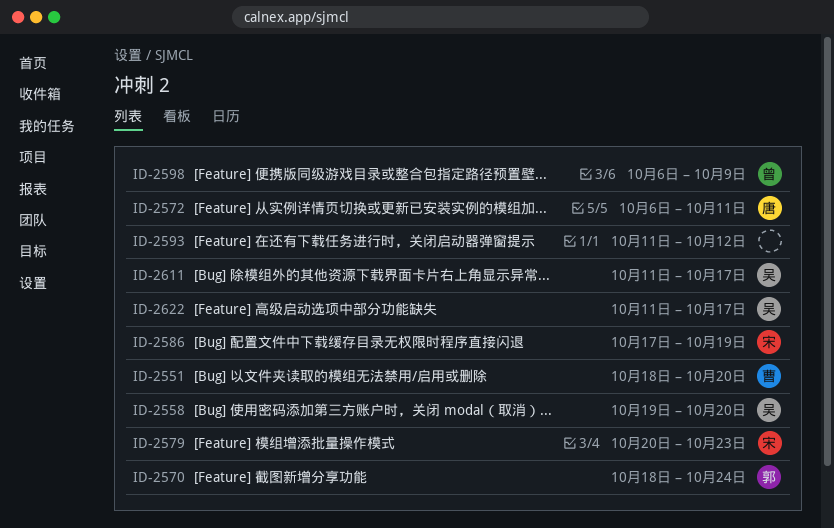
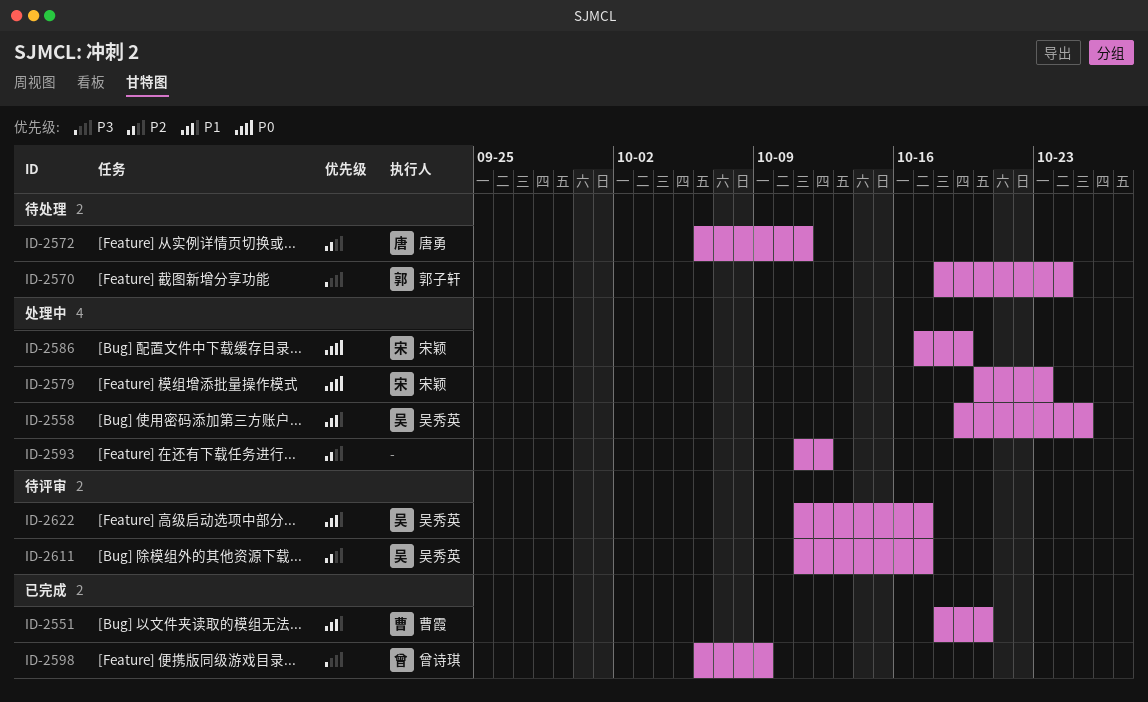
ID-2558, due: Oct 20 -> Oct 25

